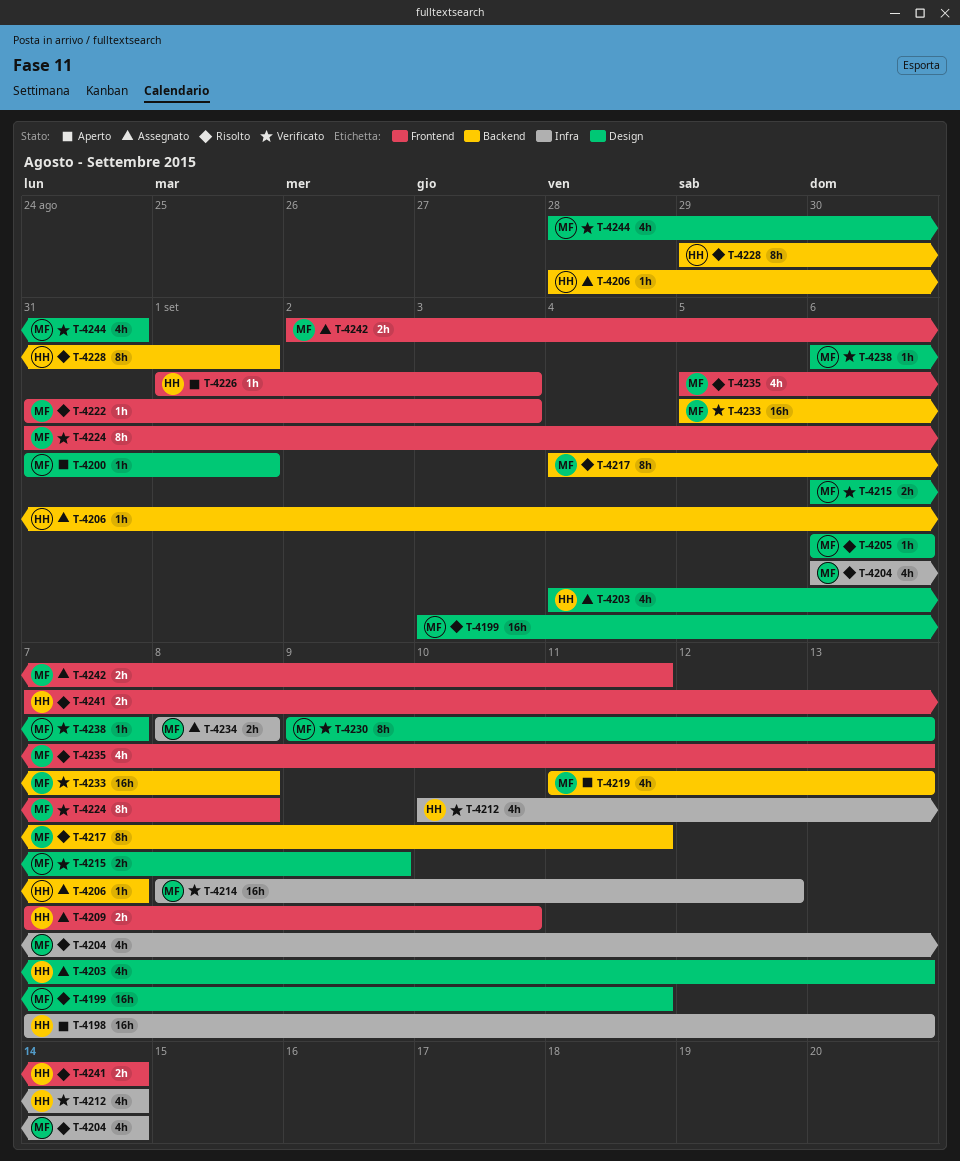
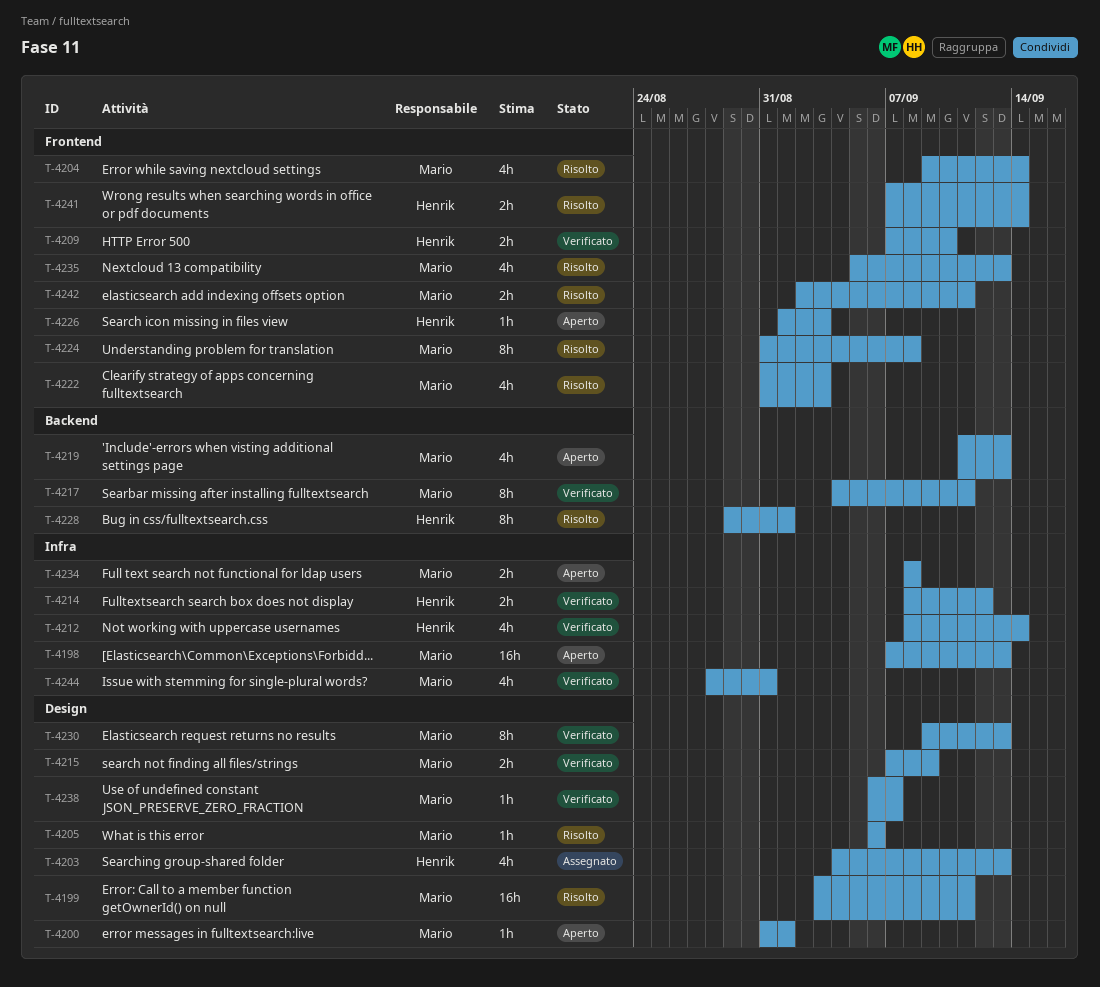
T-4198, owner: Henrik -> Mario
T-4204, label: Infra -> Frontend
T-4204, start: Sep 6 -> Sep 9
T-4206: present -> none
T-4209, status: Assegnato -> Verificato
T-4212, start: Sep 10 -> Sep 8
T-4214, owner: Mario -> Henrik
T-4214, estimate: 16h -> 2h
T-4215, start: Sep 6 -> Sep 7
T-4217, status: Risolto -> Verificato
T-4222, estimate: 1h -> 4h
T-4224, status: Verificato -> Risolto
T-4233: present -> none
T-4234, status: Assegnato -> Aperto
T-4242, status: Assegnato -> Risolto
T-4244, label: Design -> Infra

